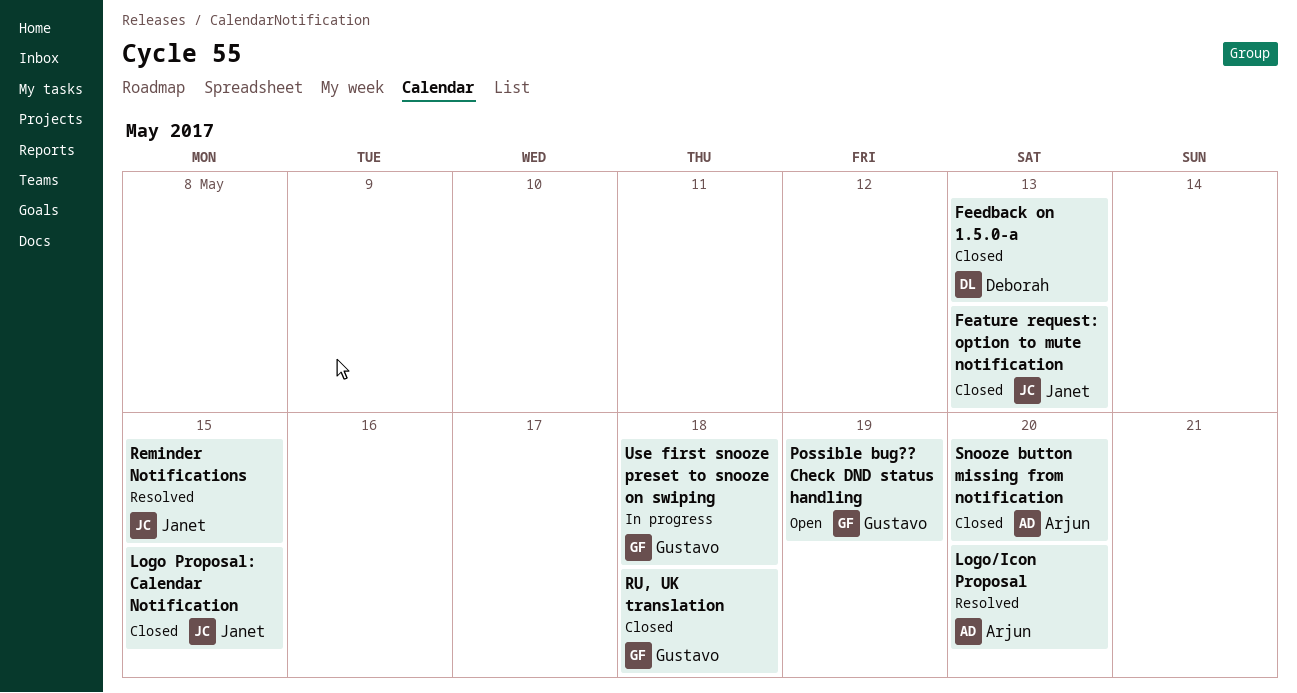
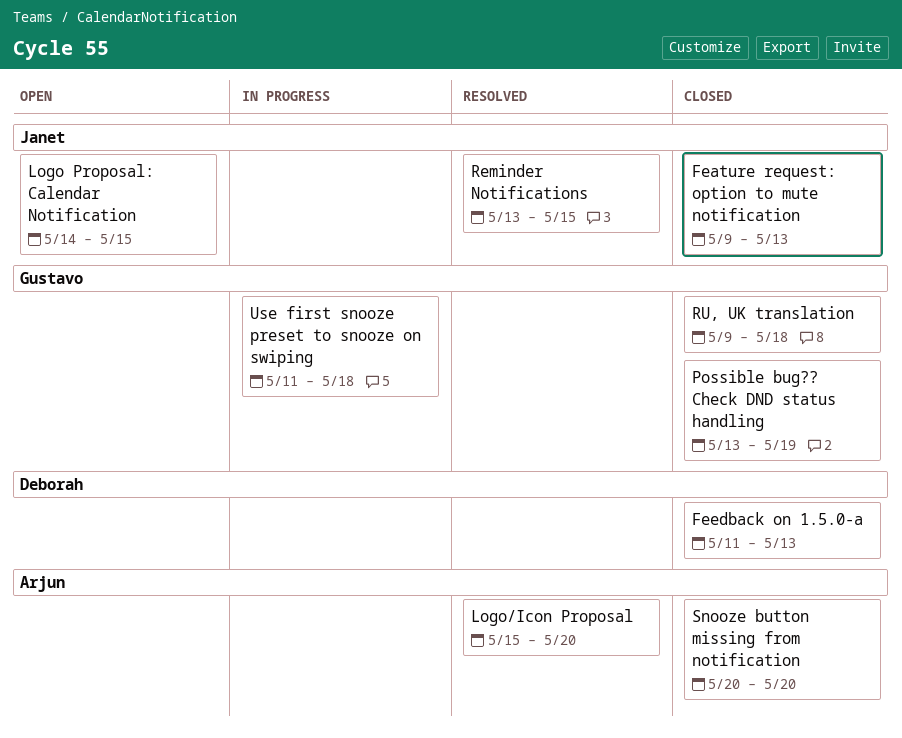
Logo Proposal: Calendar Notification, status: Closed -> Open
Possible bug?? Check DND status handling, status: Open -> Closed

